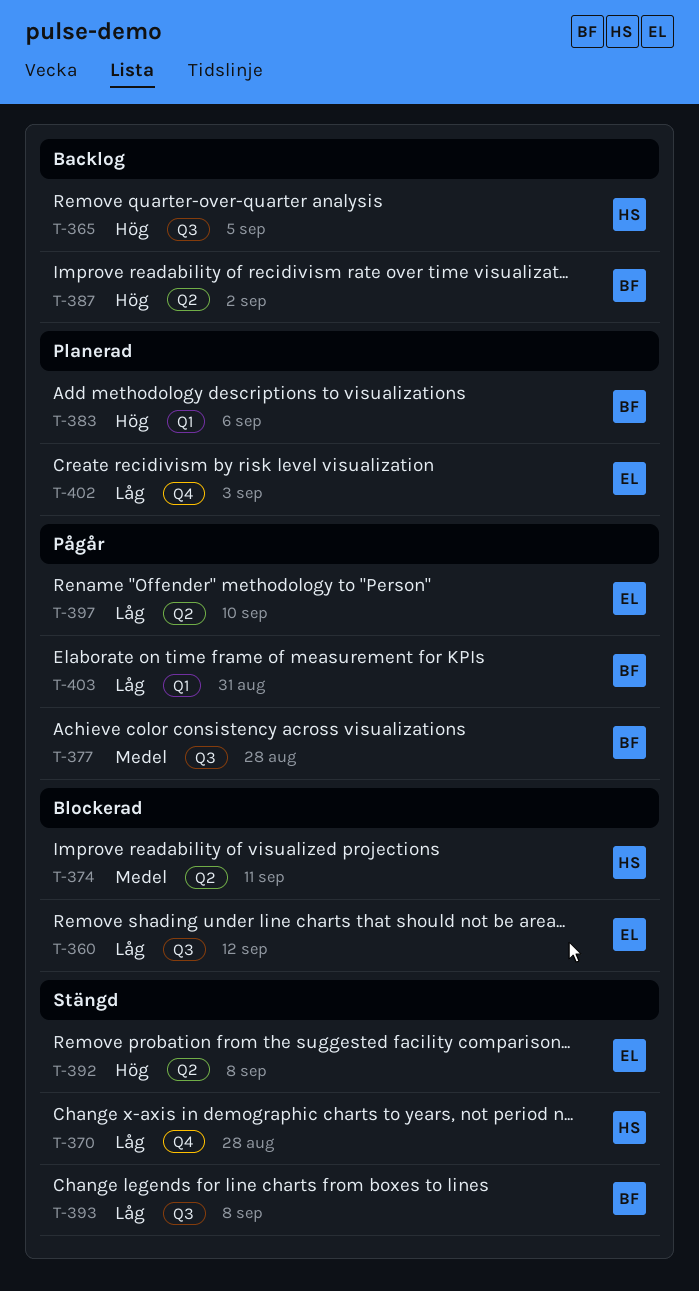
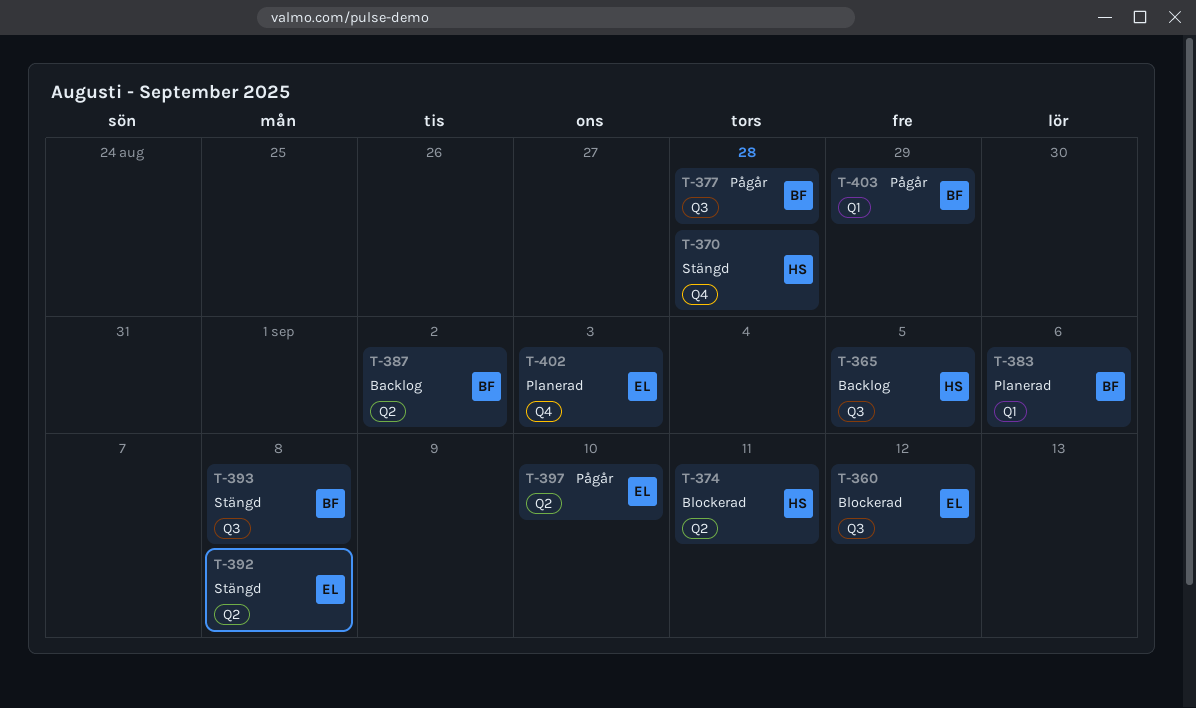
T-403, due: Aug 31 -> Aug 29

